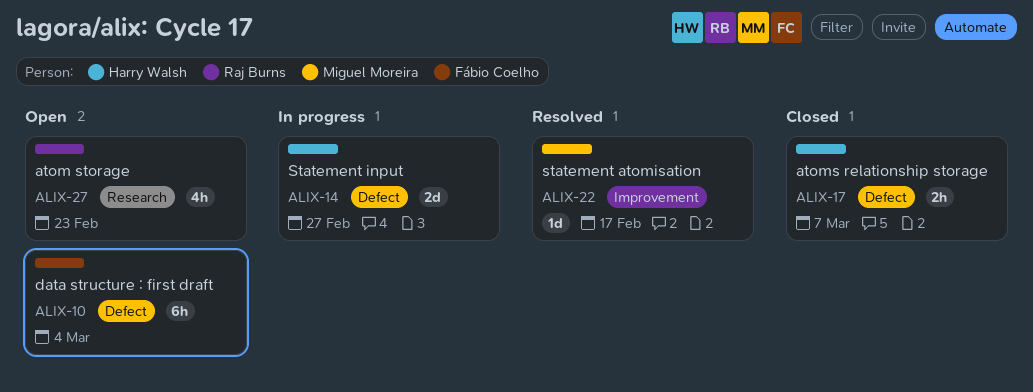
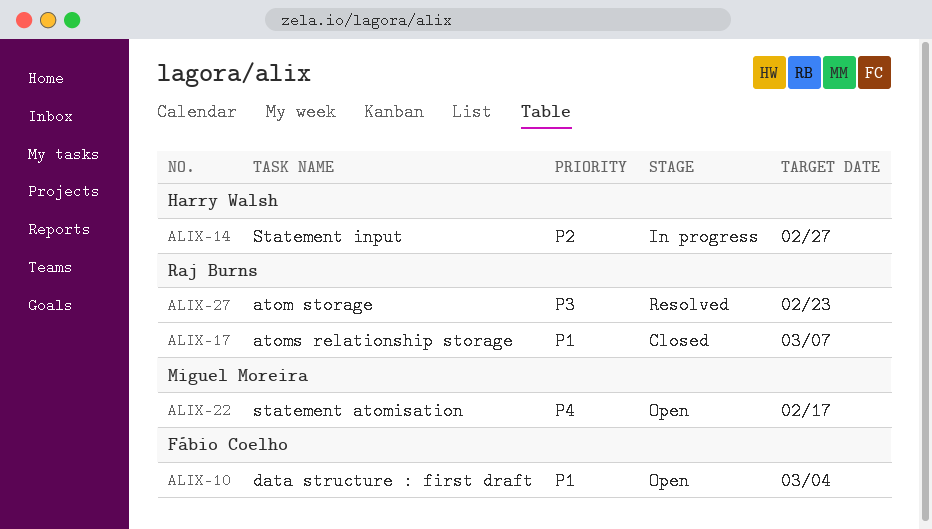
ALIX-17, owner: Harry Walsh -> Raj Burns
ALIX-22, status: Resolved -> Open
ALIX-27, status: Open -> Resolved

